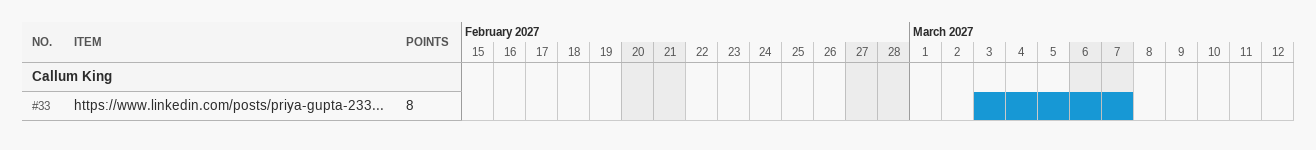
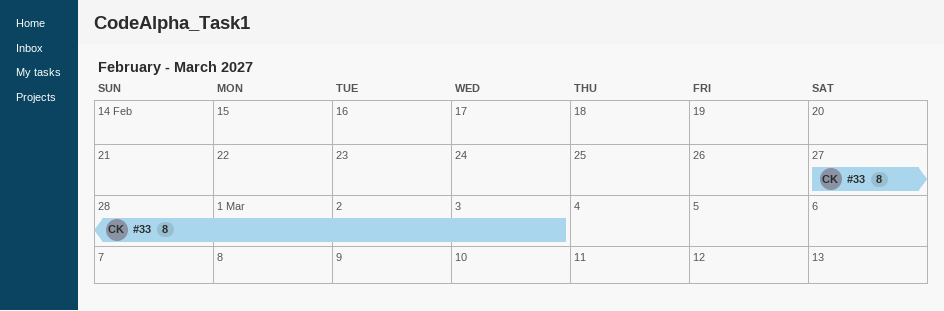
#33, start: Mar 3 -> Feb 27
#33, due: Mar 7 -> Mar 3

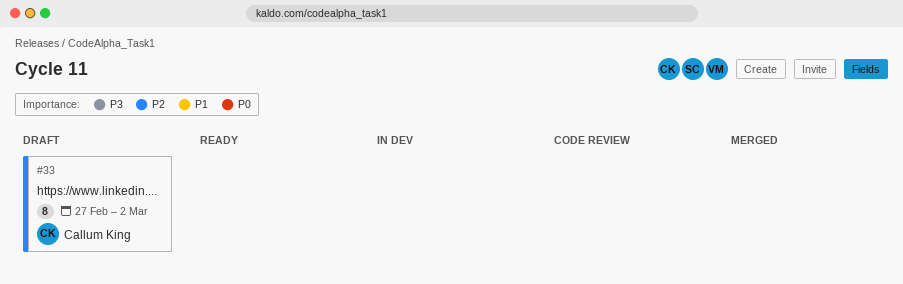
#33, due: Mar 3 -> Mar 2

